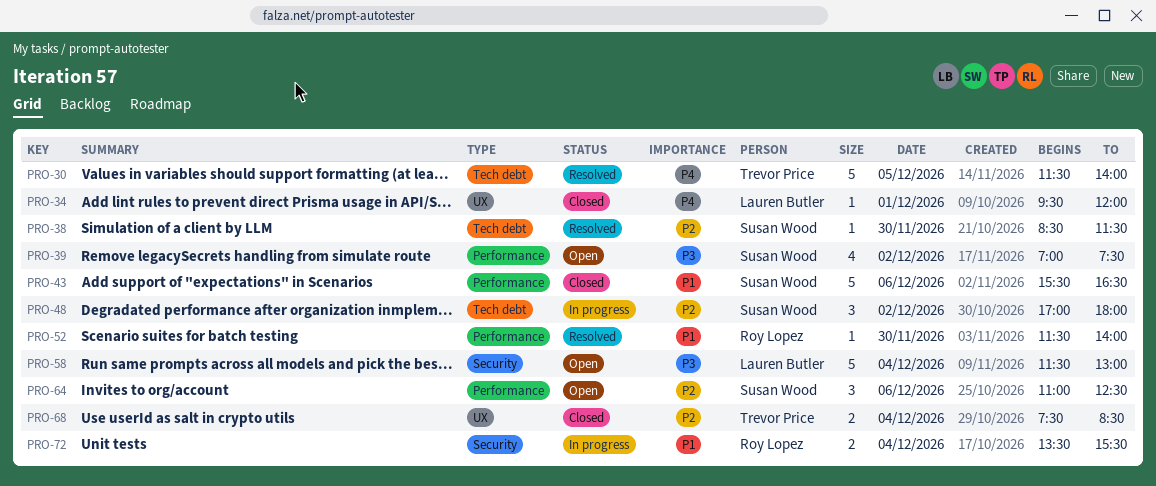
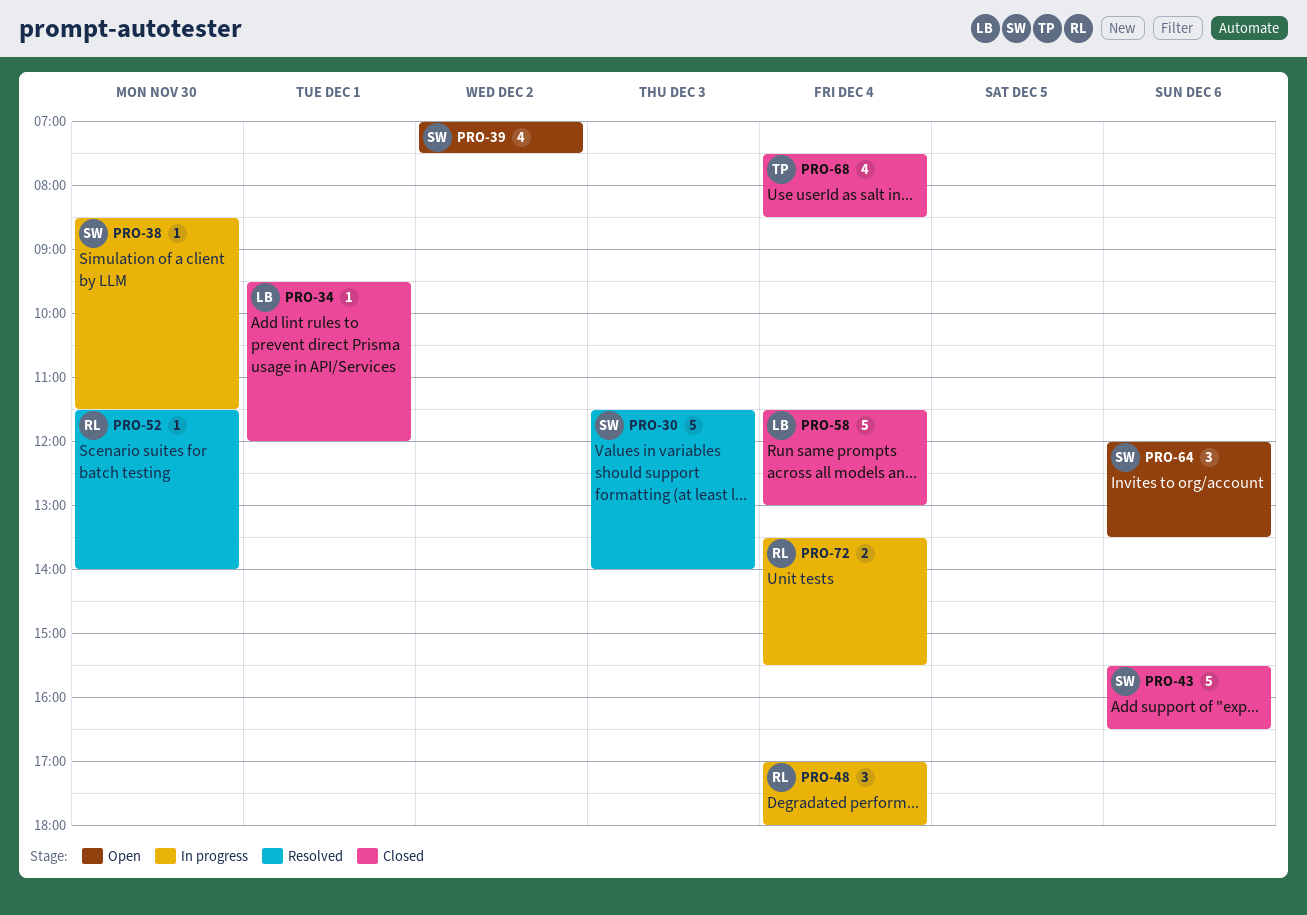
PRO-30, owner: Trevor Price -> Susan Wood
PRO-30, day: Dec 5 -> Dec 3
PRO-38, status: Resolved -> In progress
PRO-48, owner: Susan Wood -> Roy Lopez
PRO-48, day: Dec 2 -> Dec 4
PRO-58, status: Open -> Closed
PRO-64, begins: 11:00 -> 12:00
PRO-64, ends: 12:30 -> 13:30
PRO-68, estimate: 2 -> 4

